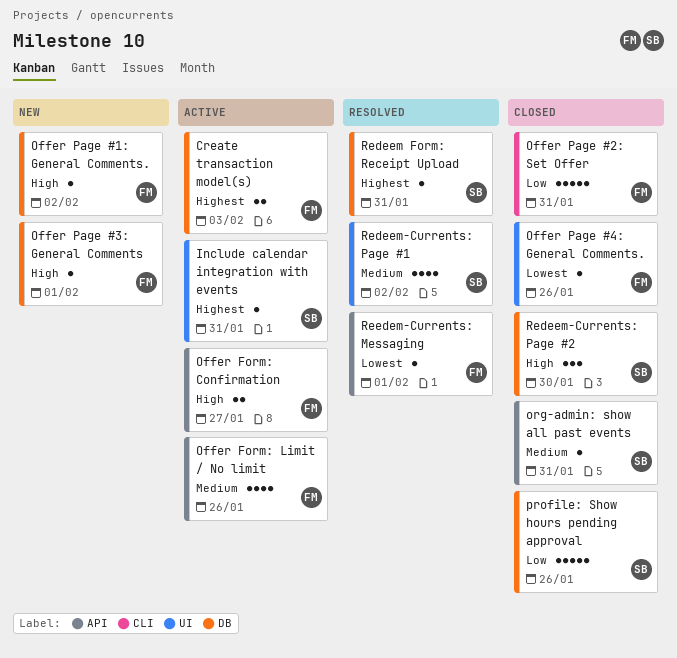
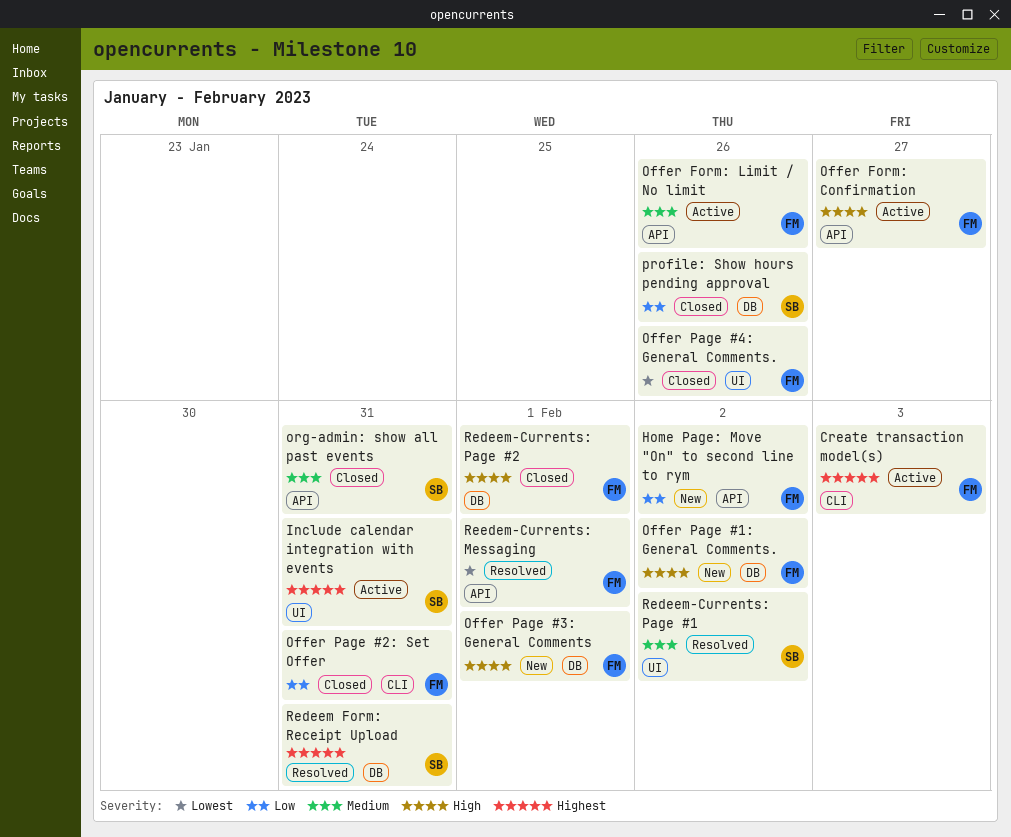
Create transaction model(s), label: DB -> CLI
Home Page: Move "On" to second line to rym: none -> present
Redeem-Currents: Page #2, owner: SB -> FM
Redeem-Currents: Page #2, due: Jan 30 -> Feb 1

